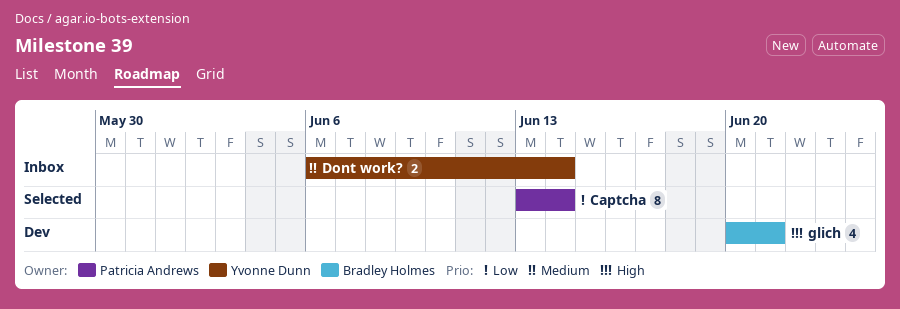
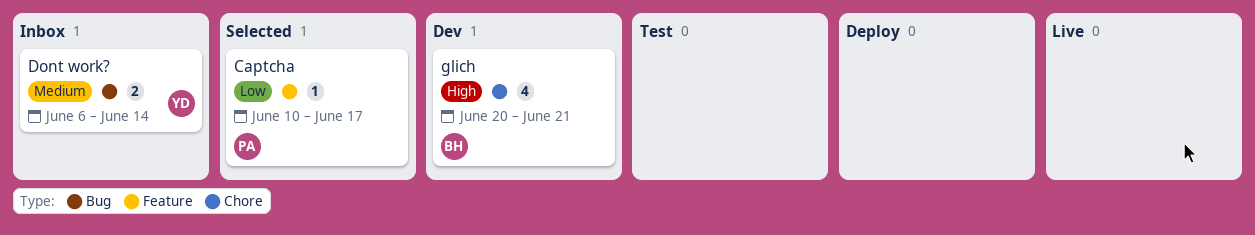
Captcha, estimate: 8 -> 1
Captcha, start: Jun 13 -> Jun 10
Captcha, due: Jun 14 -> Jun 17

